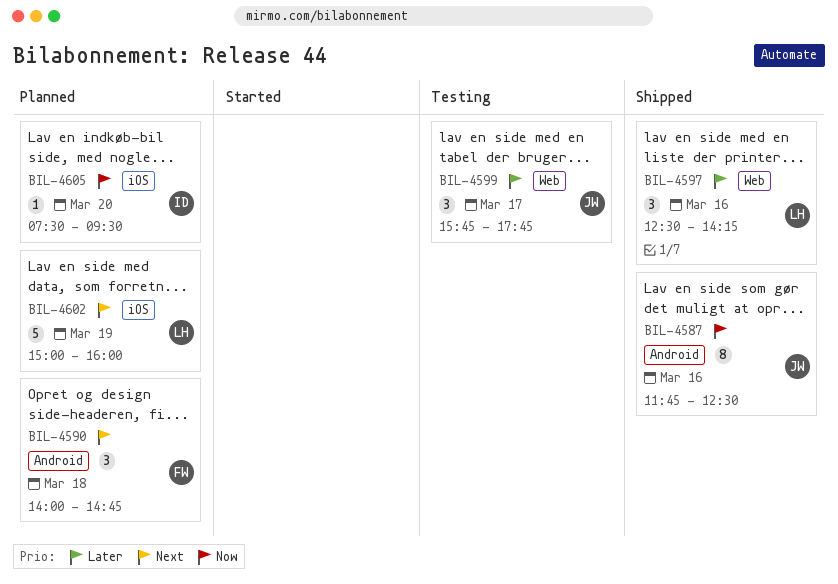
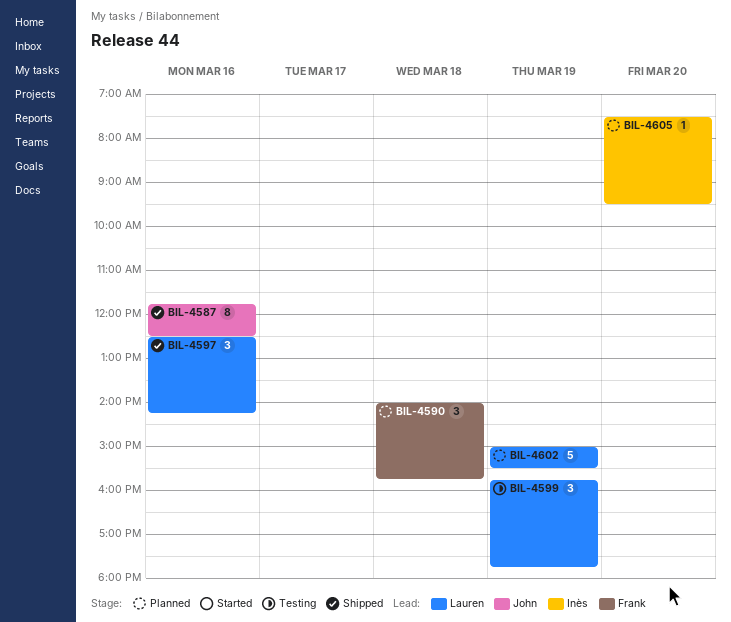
BIL-4590, ends: 14:45 -> 15:45
BIL-4599, owner: John -> Lauren
BIL-4599, day: Mar 17 -> Mar 19
BIL-4602, ends: 16:00 -> 15:30

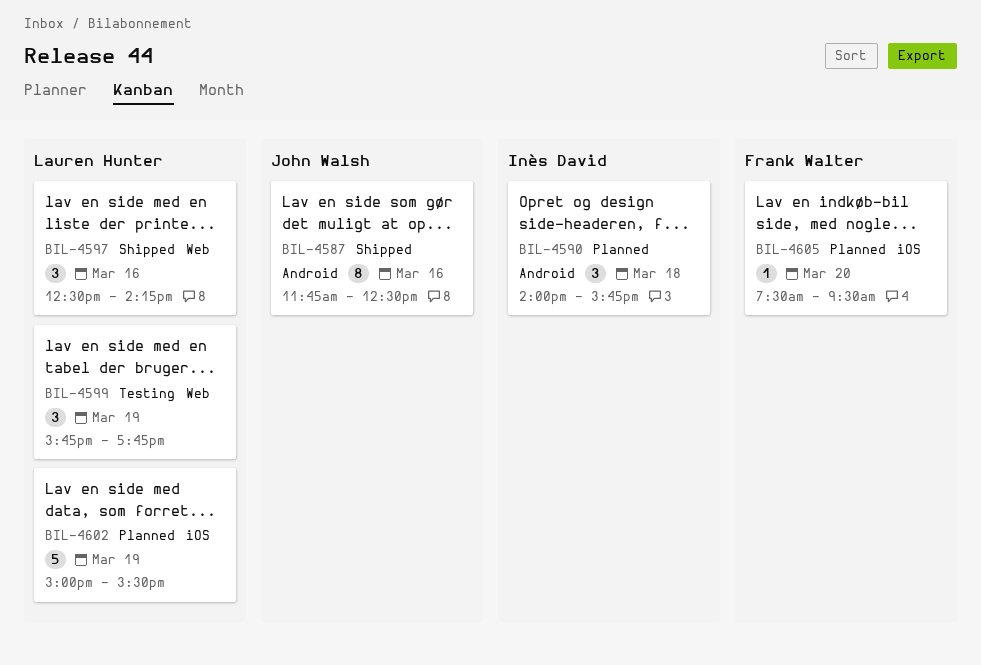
BIL-4590, owner: Frank Walter -> Inès David
BIL-4605, owner: Inès David -> Frank Walter

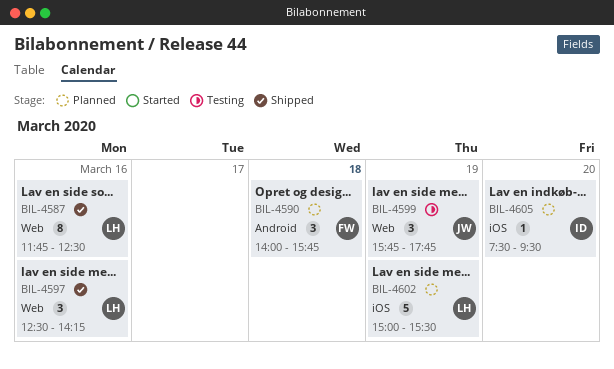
BIL-4587, owner: John Walsh -> Lauren Hunter
BIL-4587, label: Android -> Web
BIL-4590, owner: Inès David -> Frank Walter
BIL-4599, owner: Lauren Hunter -> John Walsh
BIL-4605, owner: Frank Walter -> Inès David

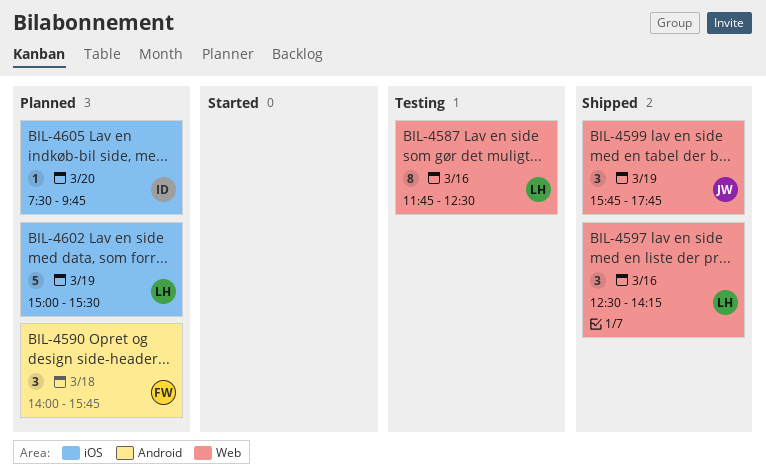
BIL-4587, status: Shipped -> Testing
BIL-4599, status: Testing -> Shipped
BIL-4605, ends: 09:30 -> 09:45

